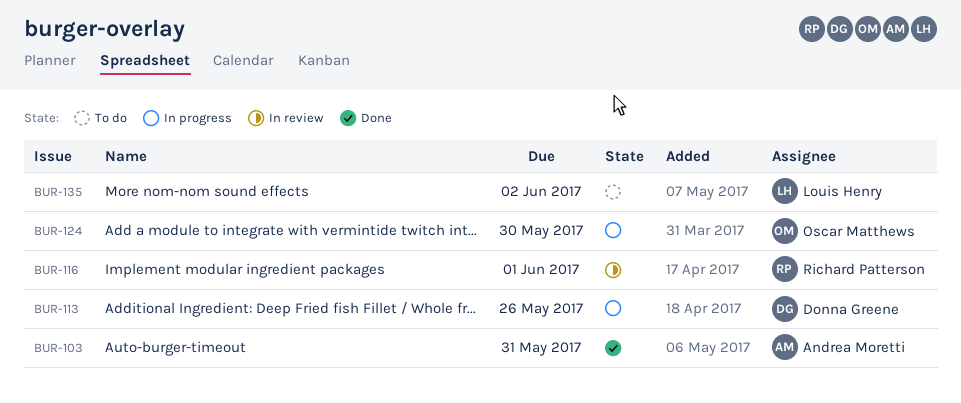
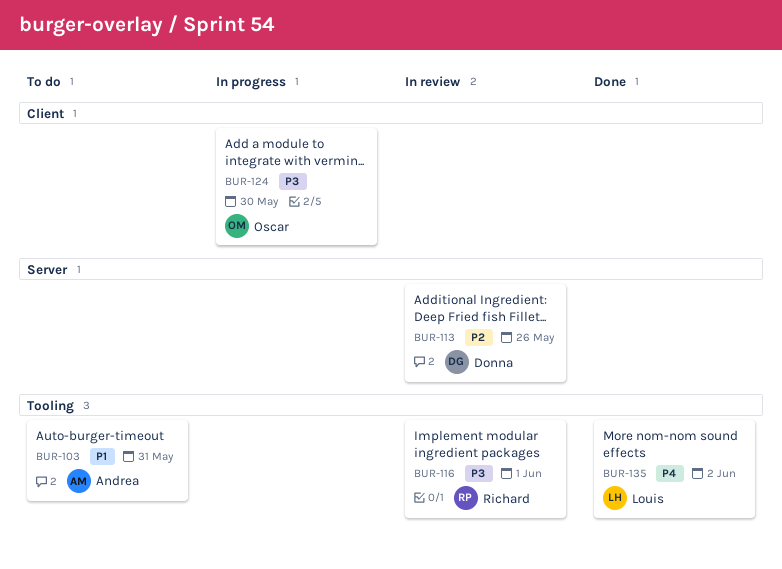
BUR-103, status: Done -> To do
BUR-113, status: In progress -> In review
BUR-135, status: To do -> Done

